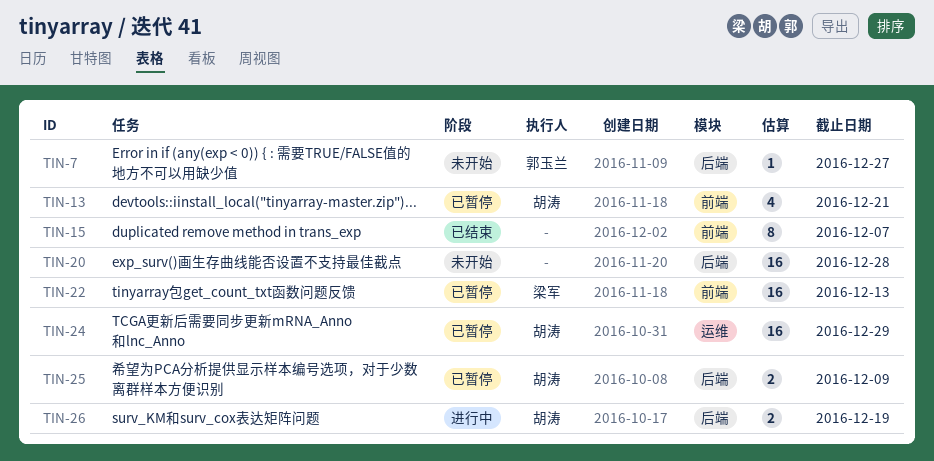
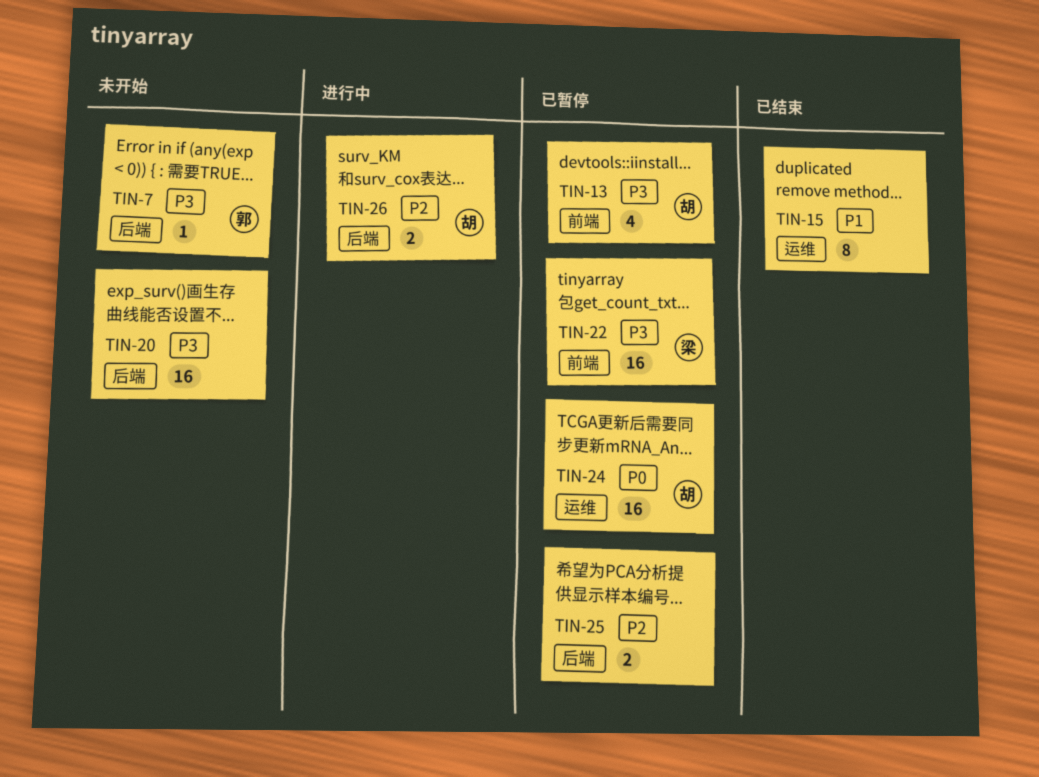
TIN-15, label: 前端 -> 运维
TIN-25, owner: 胡涛 -> none

